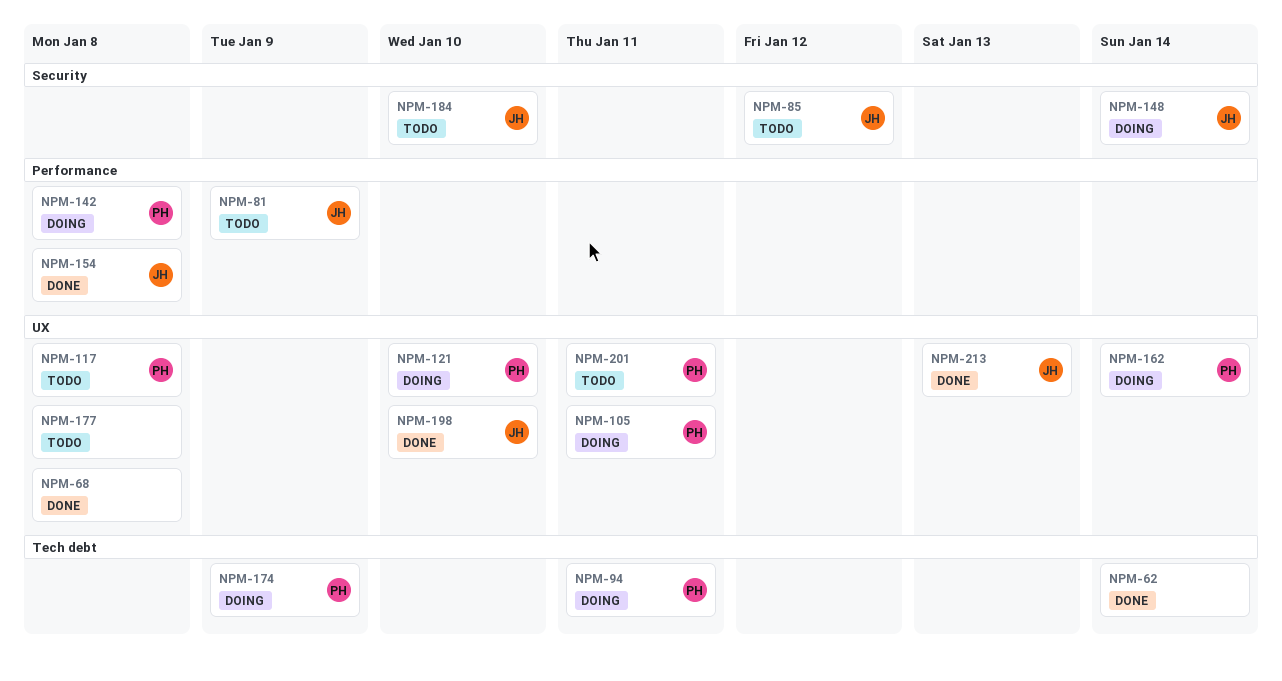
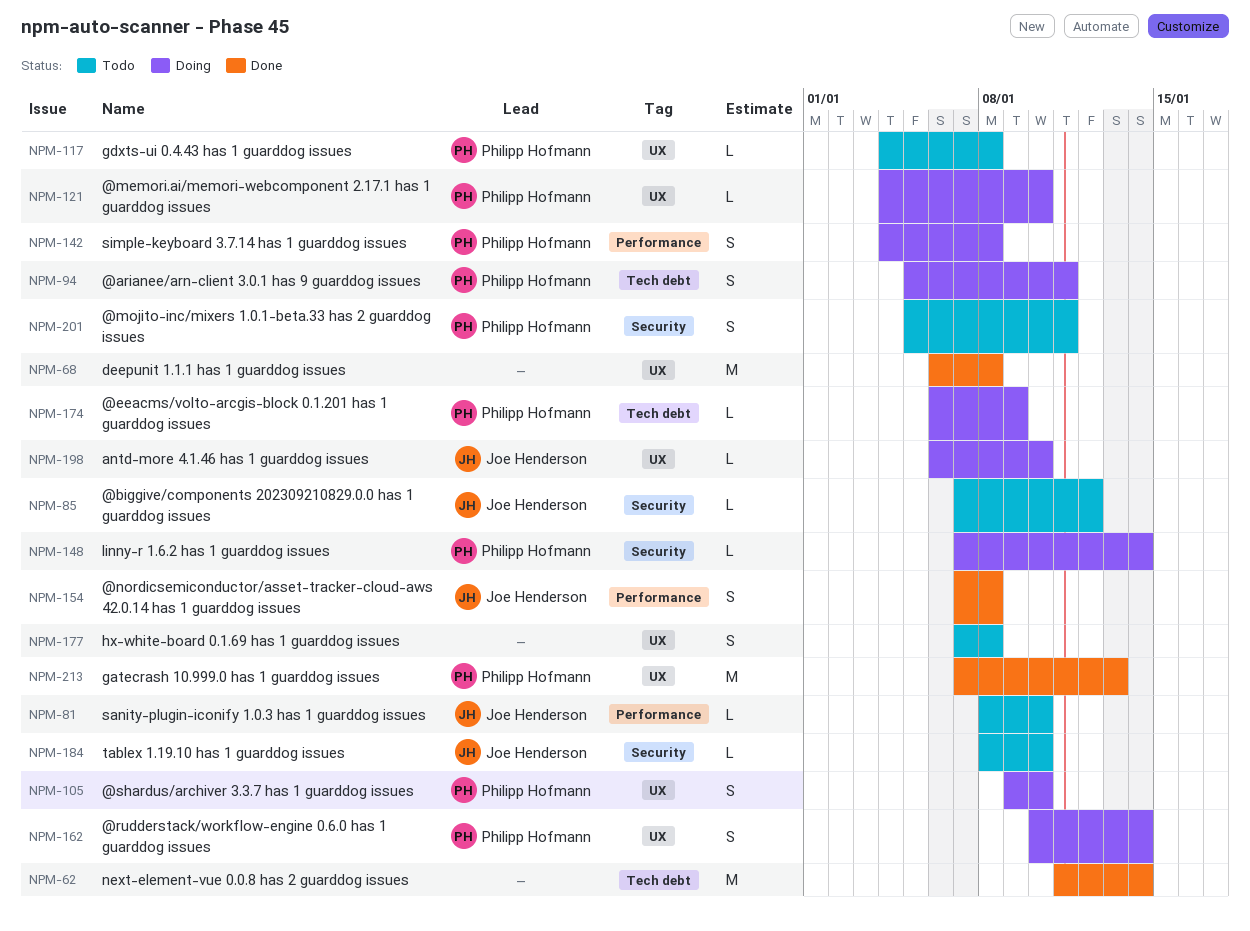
NPM-81, due: Jan 9 -> Jan 10
NPM-105, due: Jan 11 -> Jan 10
NPM-148, owner: Joe Henderson -> Philipp Hofmann
NPM-198, status: Done -> Doing
NPM-201, label: UX -> Security
NPM-213, owner: Joe Henderson -> Philipp Hofmann

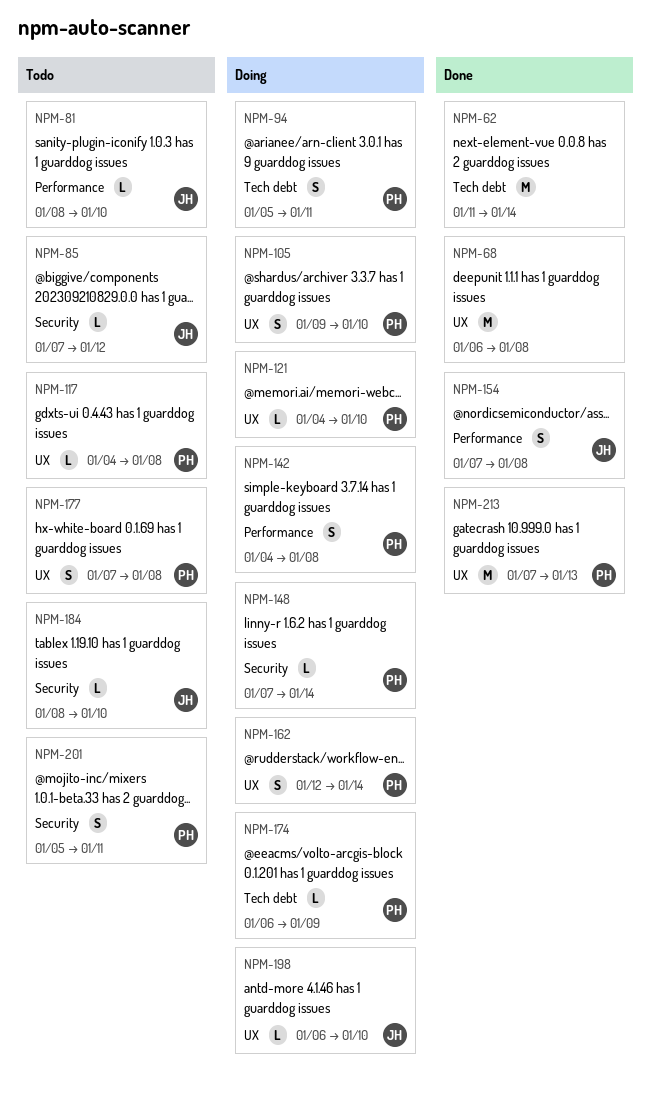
NPM-162, start: Jan 10 -> Jan 12
NPM-177, owner: none -> Philipp Hofmann

